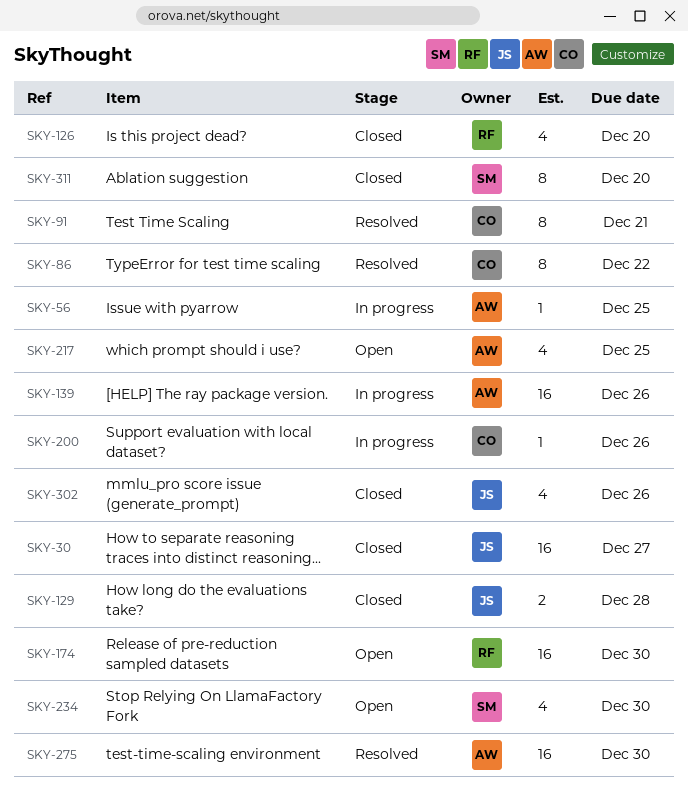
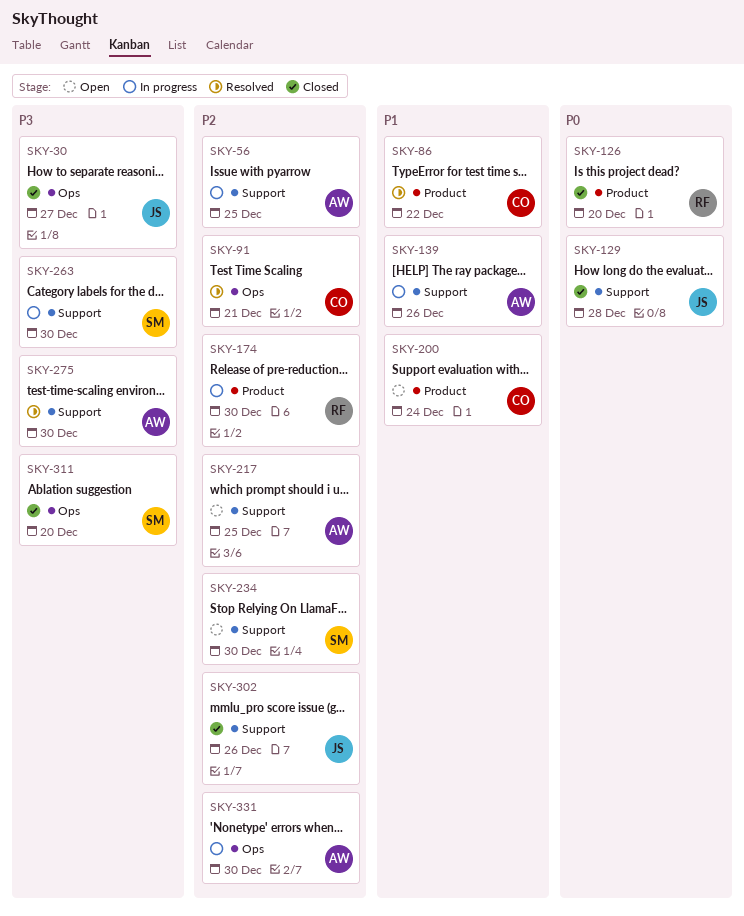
SKY-174, status: Open -> In progress
SKY-200, status: In progress -> Open
SKY-200, due: Dec 26 -> Dec 24
SKY-263: none -> present
SKY-331: none -> present

